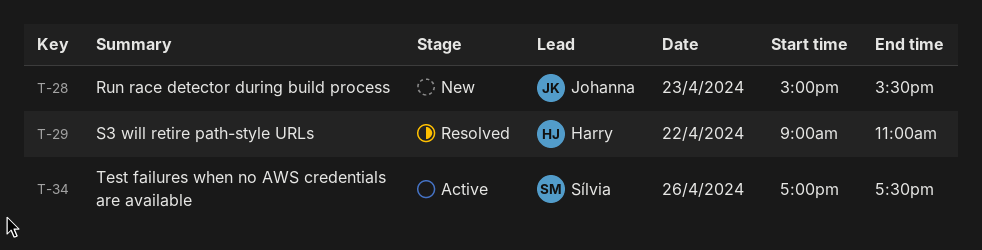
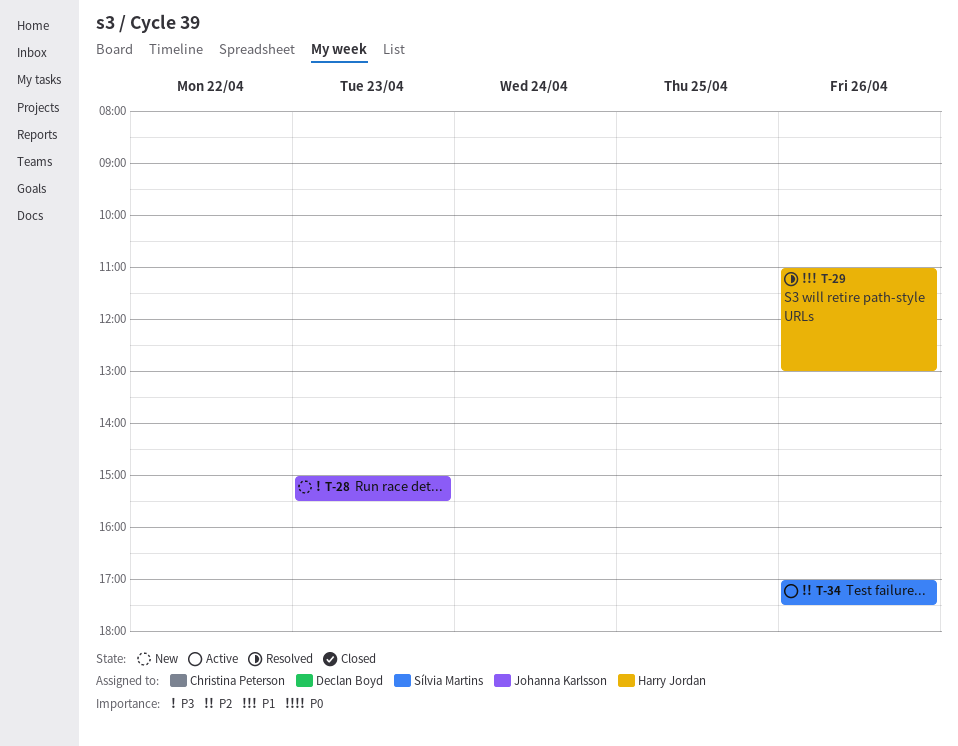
T-29, day: Apr 22 -> Apr 26
T-29, begins: 09:00 -> 11:00
T-29, ends: 11:00 -> 13:00

